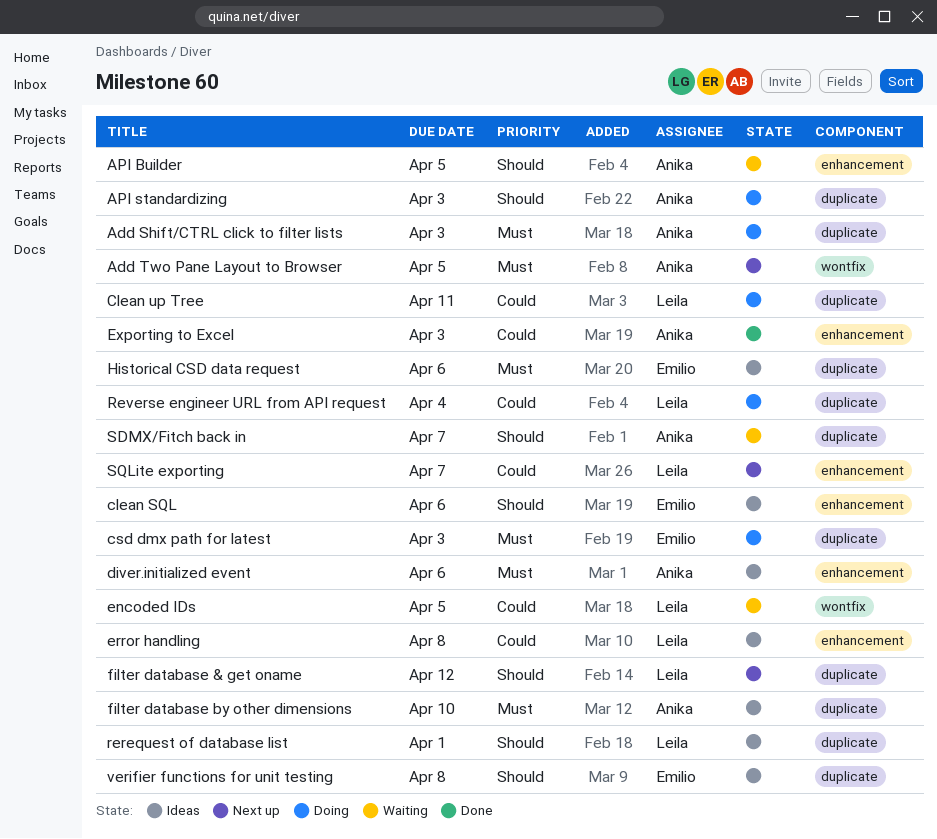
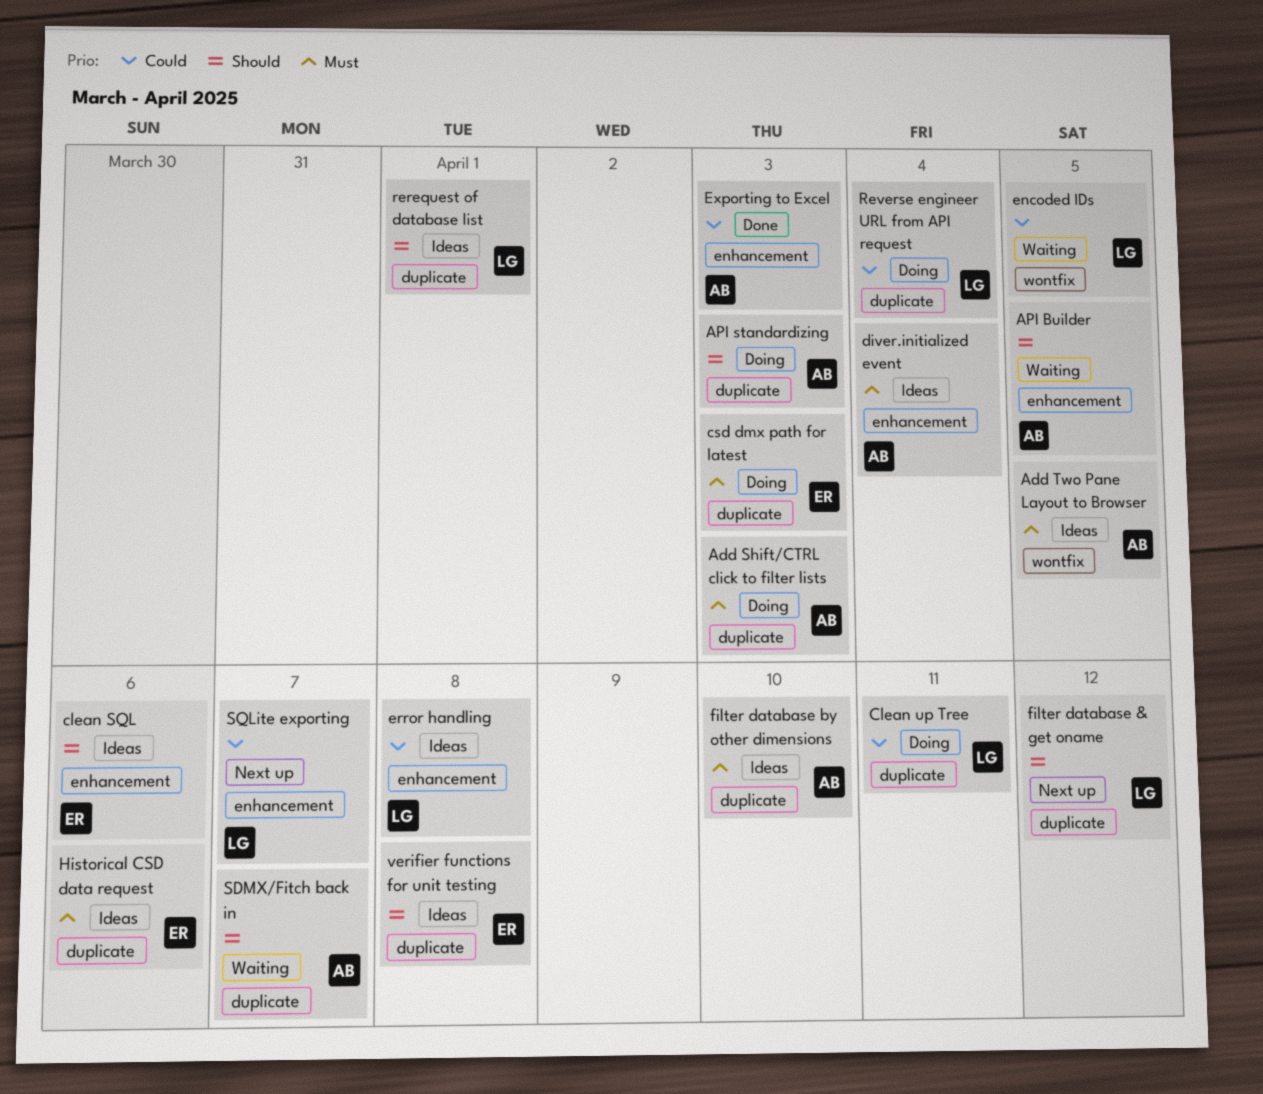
Add Two Pane Layout to Browser, status: Next up -> Ideas
diver.initialized event, due: Apr 6 -> Apr 4

